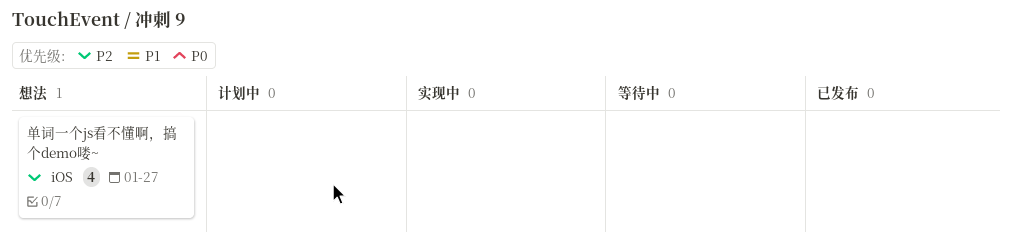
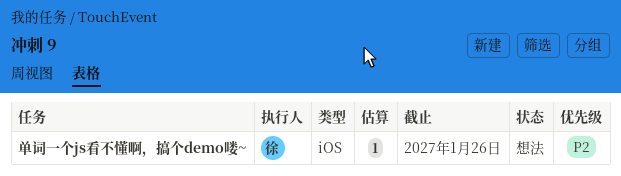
单词一个js看不懂啊，搞个demo喽~, estimate: 4 -> 1
单词一个js看不懂啊，搞个demo喽~, due: Jan 27 -> Jan 26

